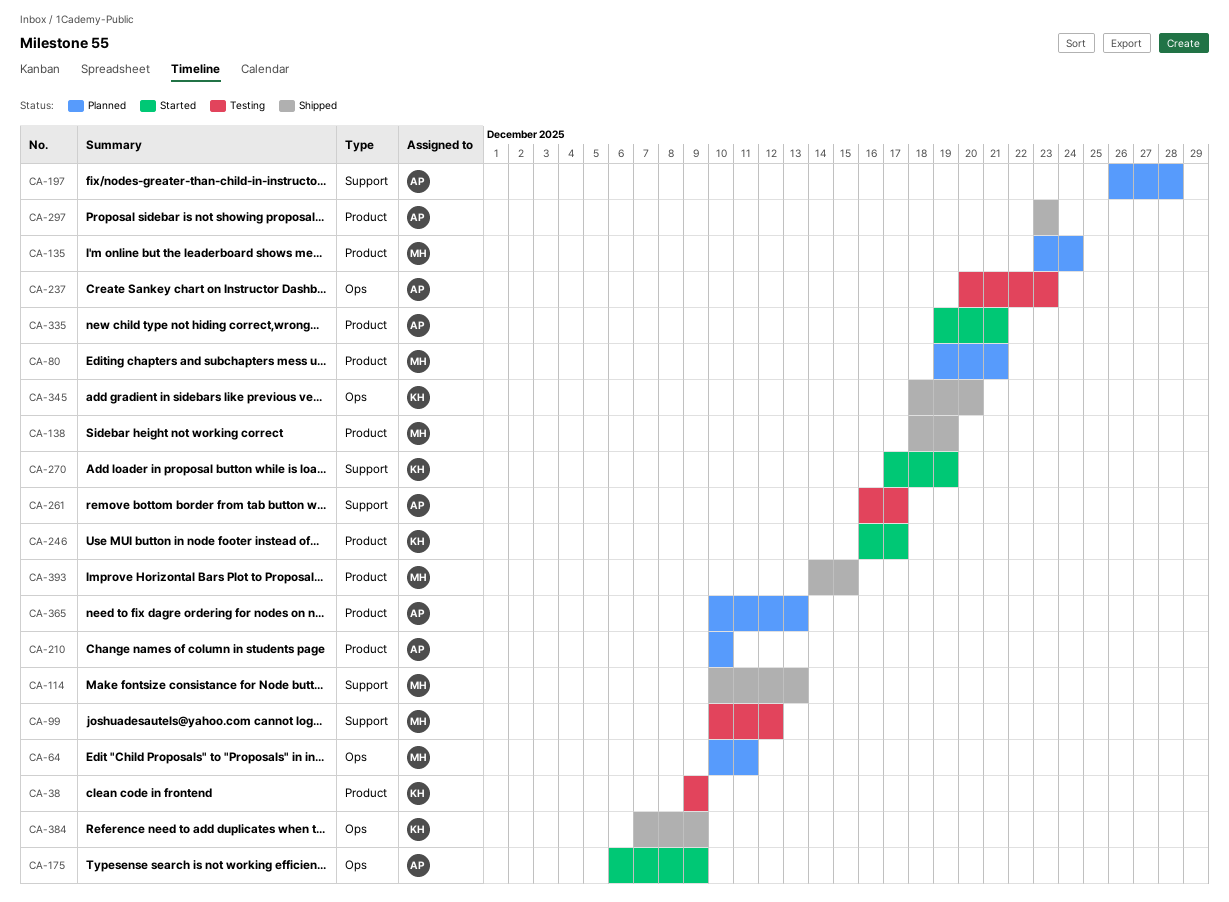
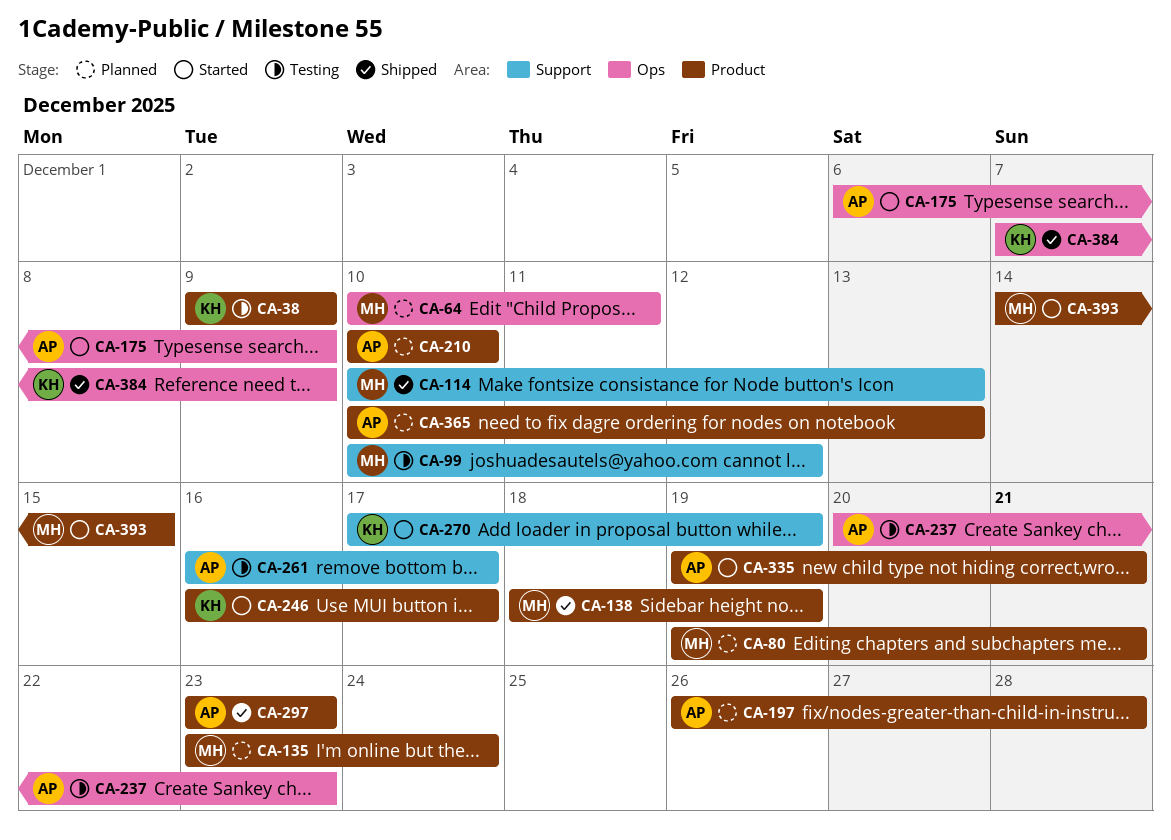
CA-197, label: Support -> Product
CA-345: present -> none
CA-393, status: Shipped -> Started

